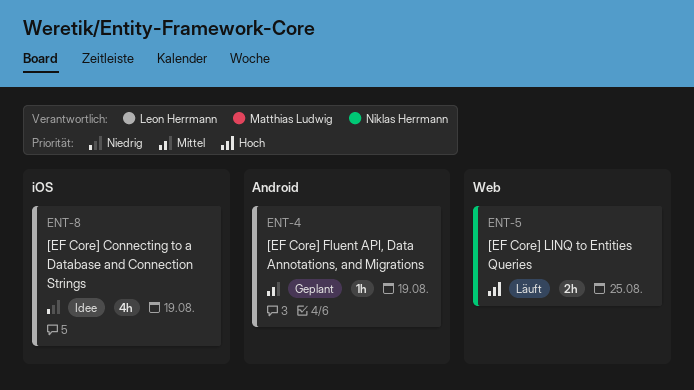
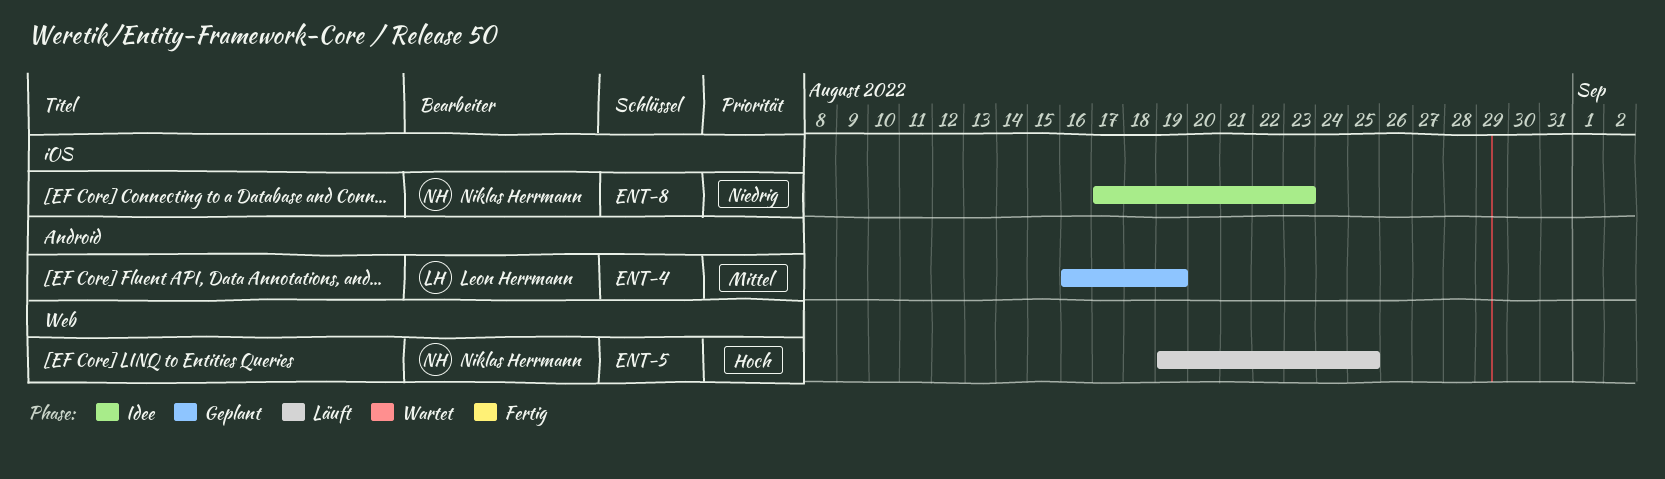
ENT-8, owner: Leon Herrmann -> Niklas Herrmann
ENT-8, due: Aug 19 -> Aug 23

